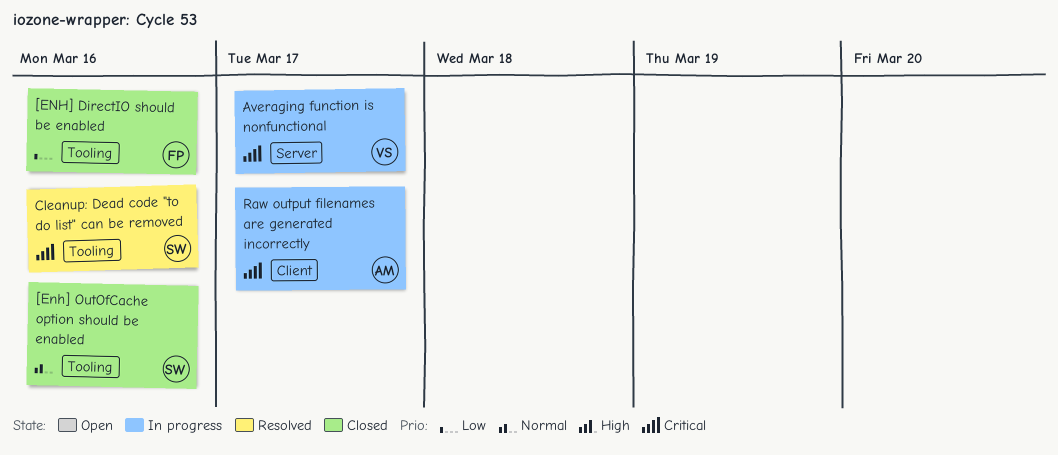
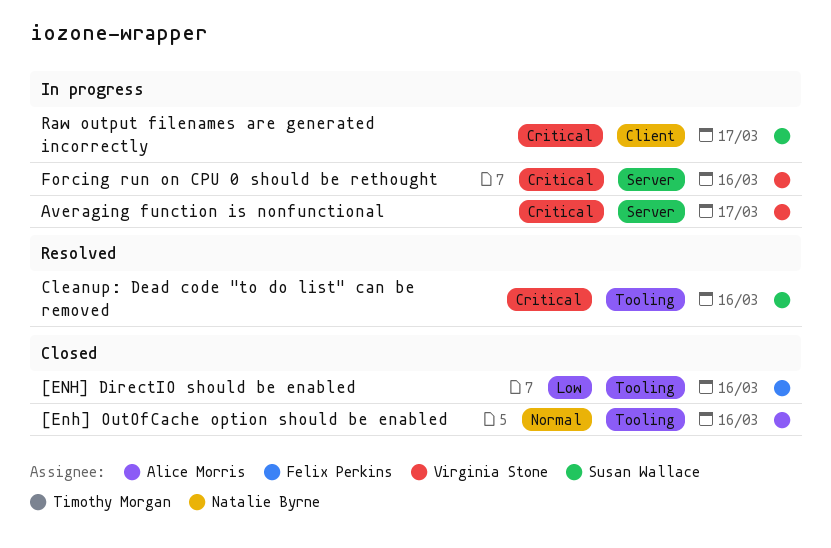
[Enh] OutOfCache option should be enabled, owner: Susan Wallace -> Alice Morris
Forcing run on CPU 0 should be rethought: none -> present
Raw output filenames are generated incorrectly, owner: Alice Morris -> Susan Wallace

